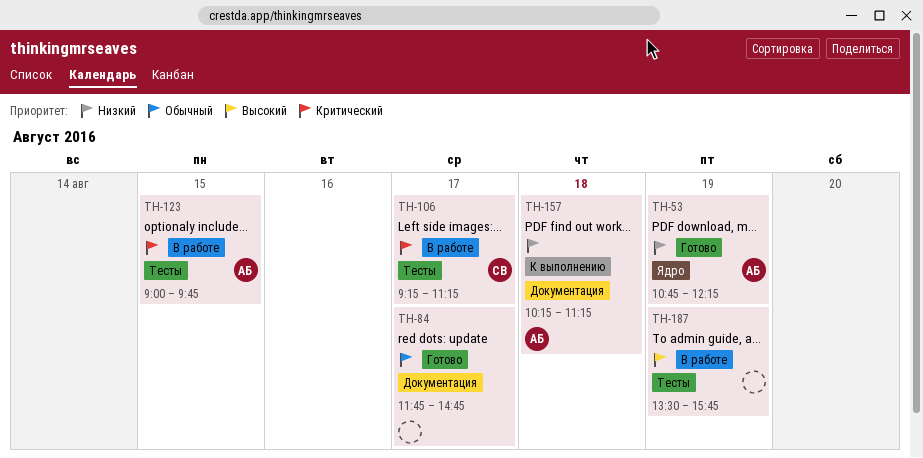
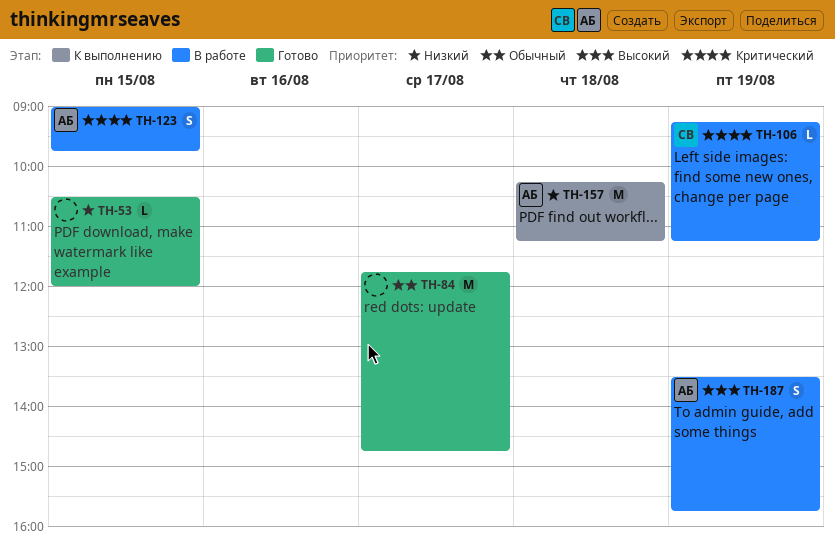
TH-53, owner: АБ -> none
TH-53, day: Aug 19 -> Aug 15
TH-53, begins: 10:45 -> 10:30
TH-53, ends: 12:15 -> 12:00
TH-106, day: Aug 17 -> Aug 19
TH-187, owner: none -> АБ

